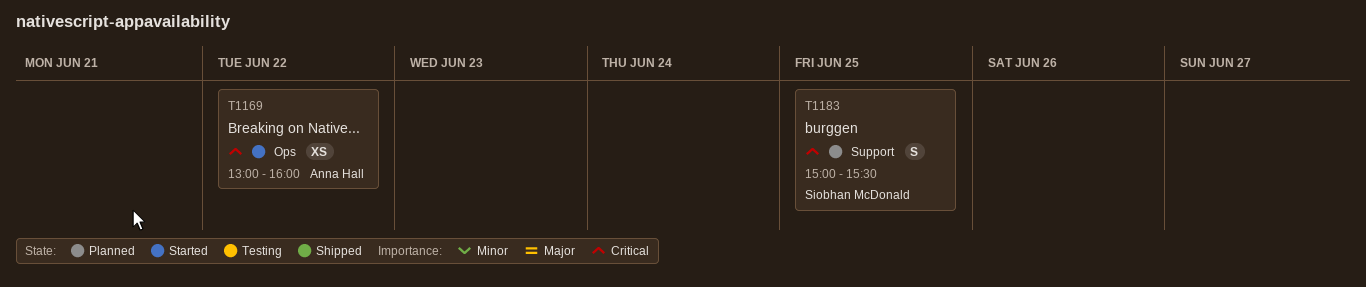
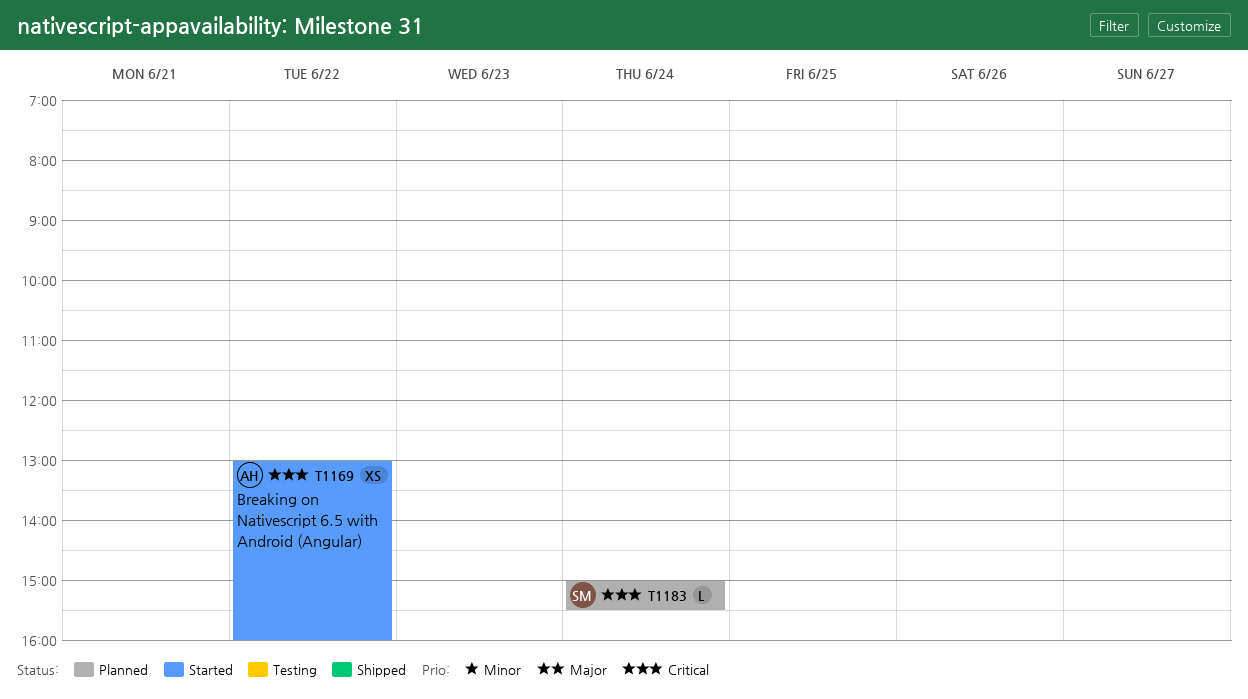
T1183, estimate: S -> L
T1183, day: Jun 25 -> Jun 24

